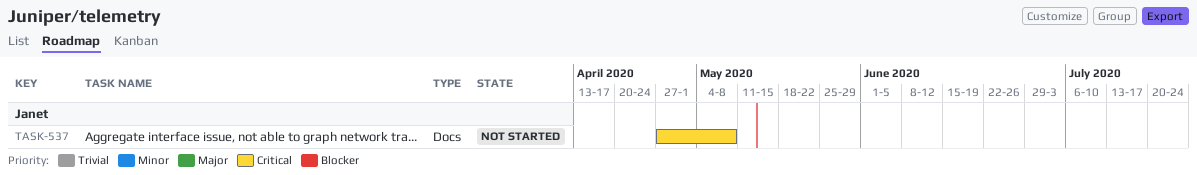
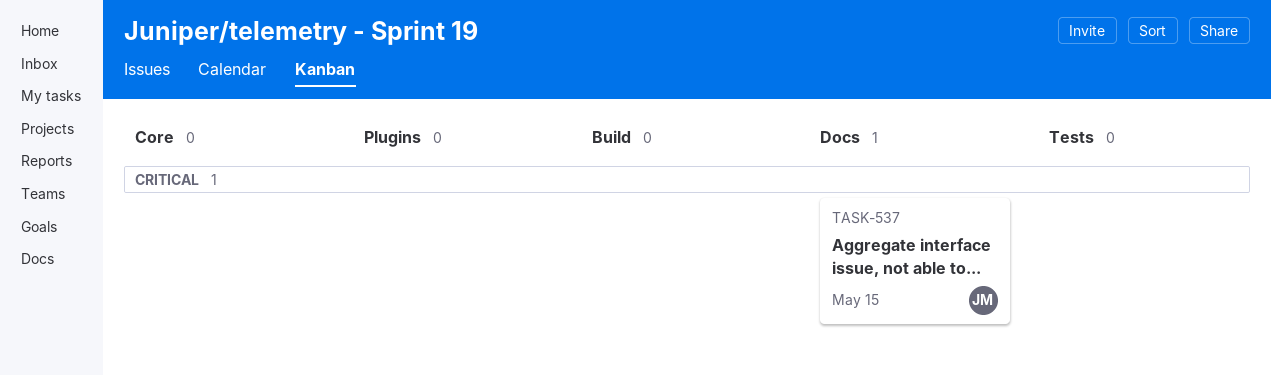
TASK-537, due: May 8 -> May 15

